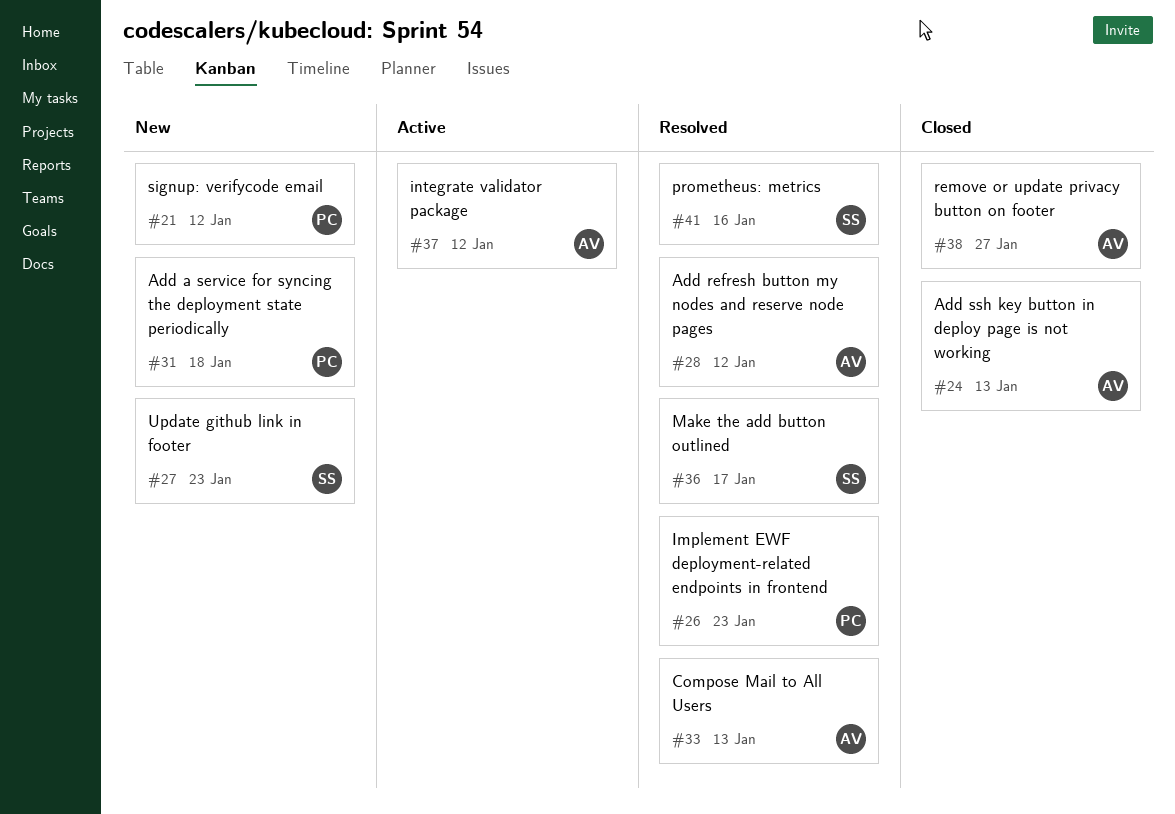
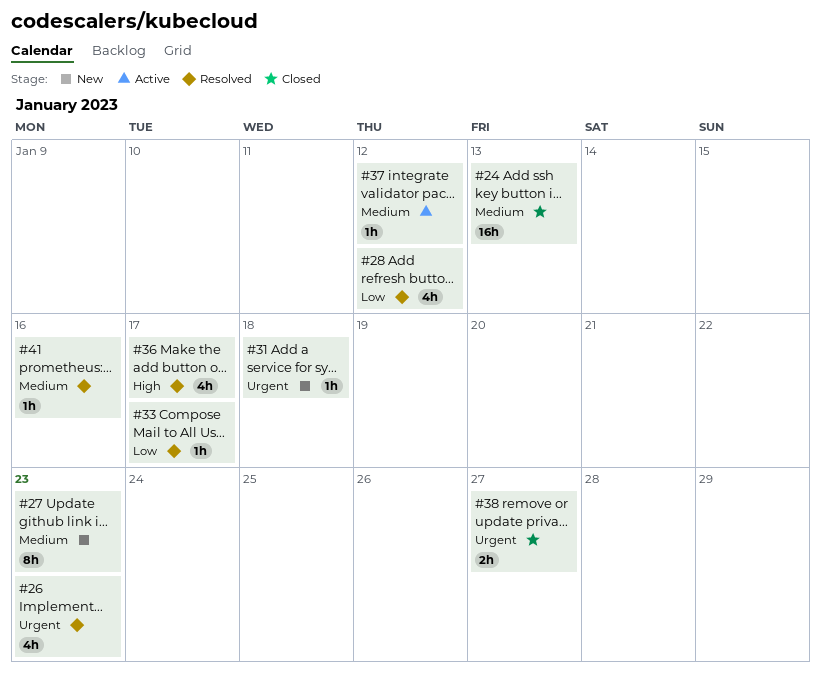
#21: present -> none
#33, due: Jan 13 -> Jan 17

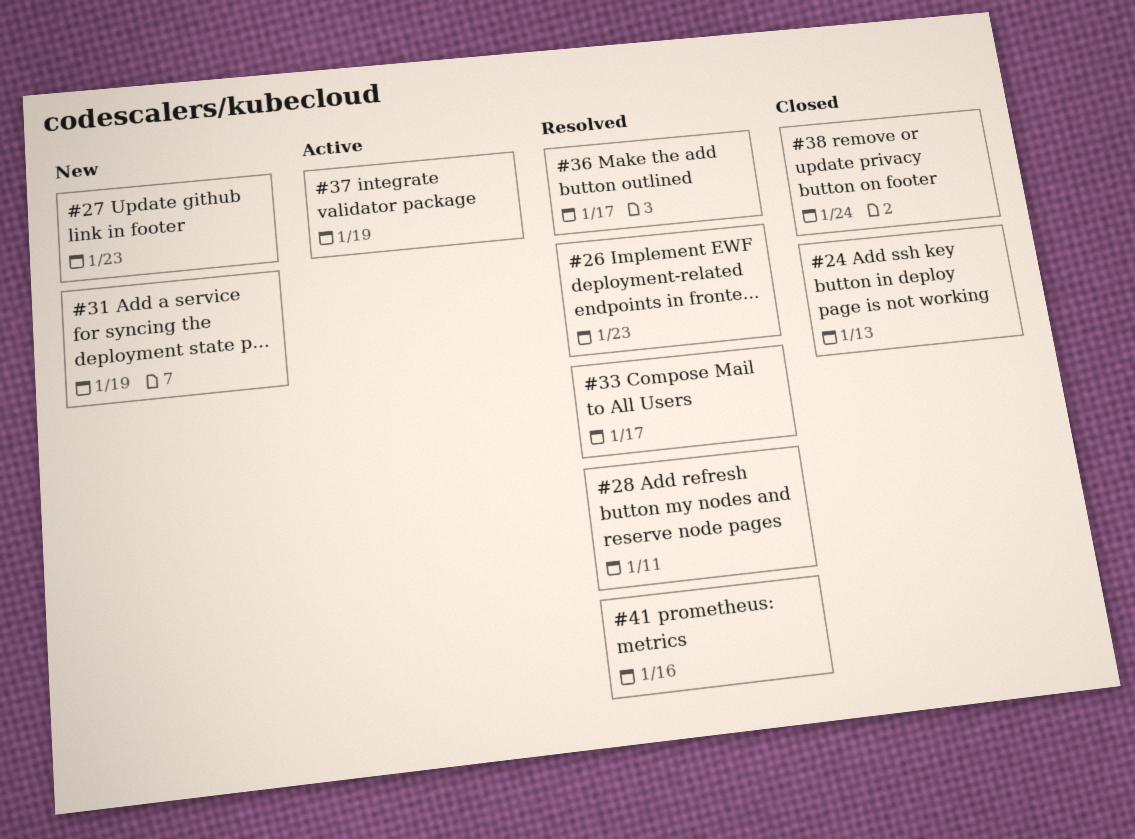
#28, due: Jan 12 -> Jan 11
#31, due: Jan 18 -> Jan 19
#37, due: Jan 12 -> Jan 19
#38, due: Jan 27 -> Jan 24

